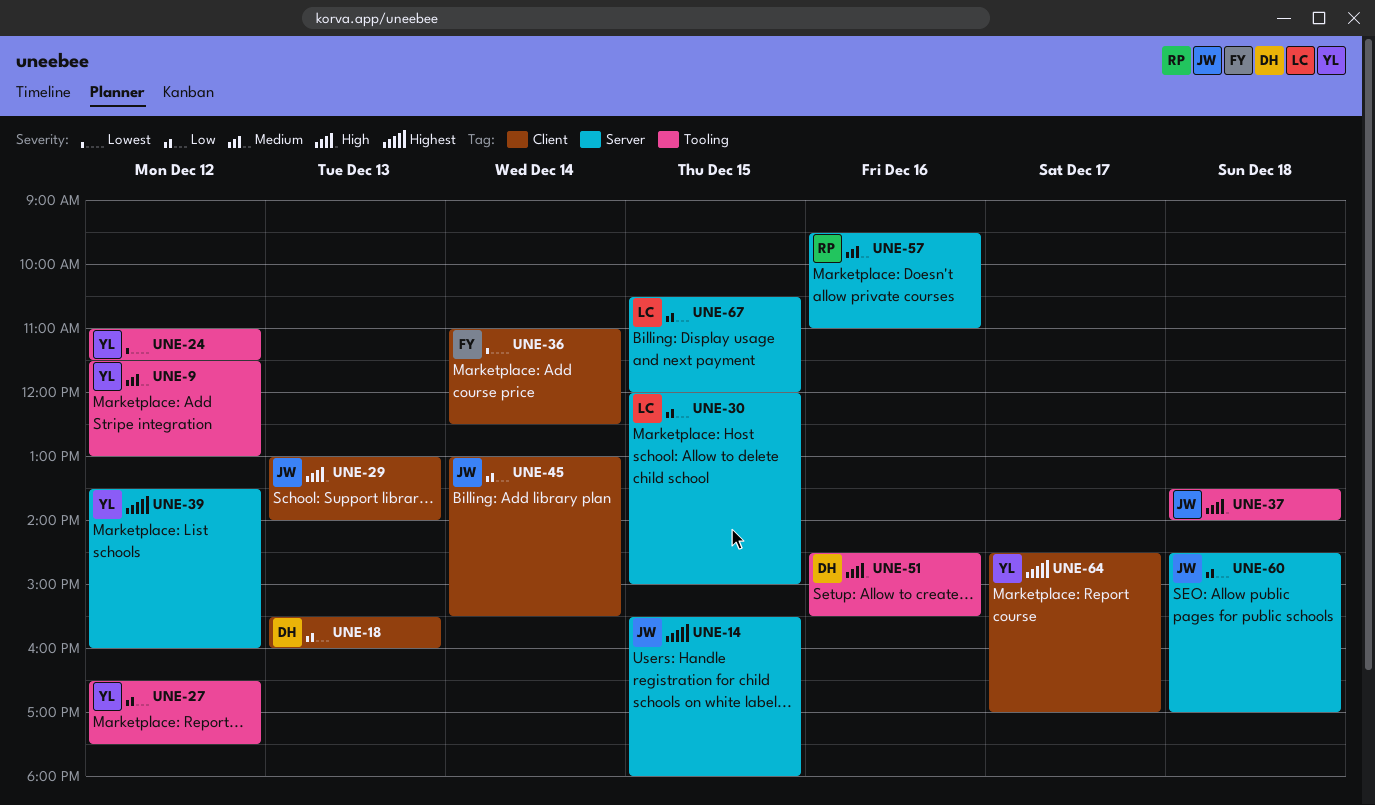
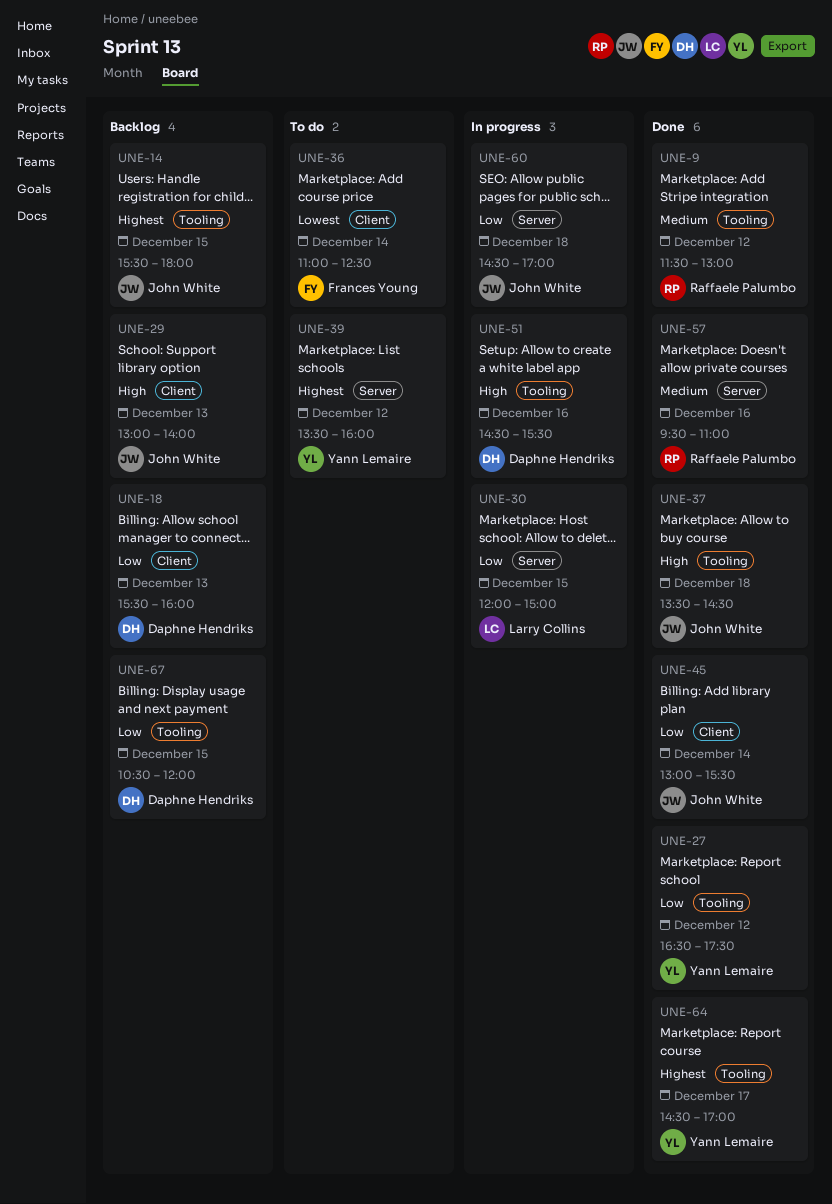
UNE-9, owner: Yann Lemaire -> Raffaele Palumbo
UNE-14, label: Server -> Tooling
UNE-24: present -> none
UNE-37, ends: 14:00 -> 14:30
UNE-64, label: Client -> Tooling
UNE-67, owner: Larry Collins -> Daphne Hendriks
UNE-67, label: Server -> Tooling

